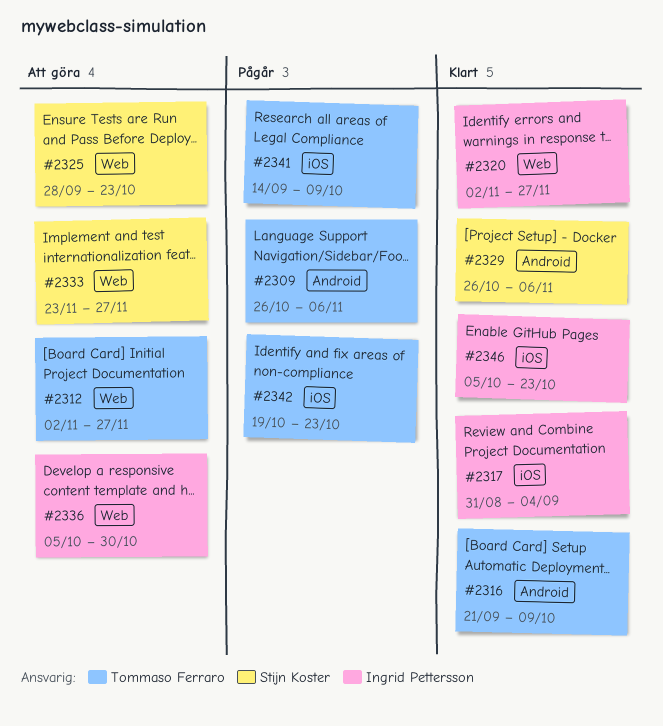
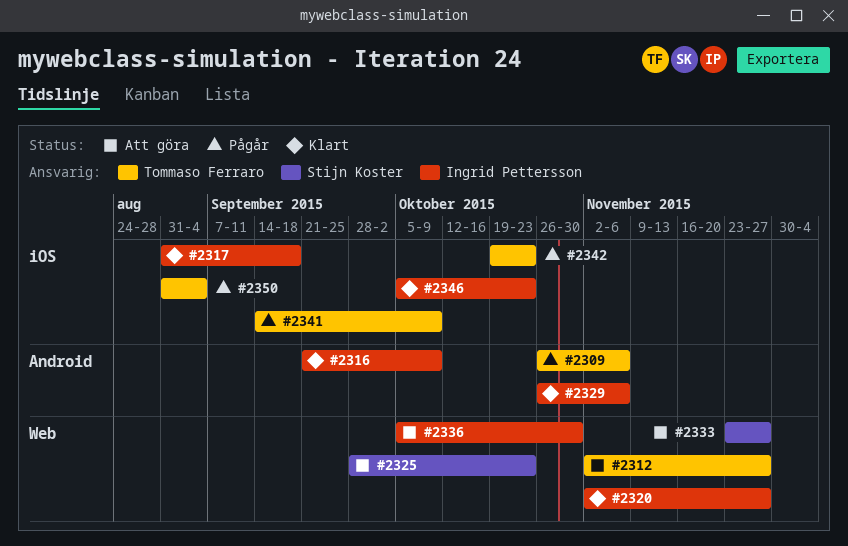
#2316, owner: Tommaso Ferraro -> Ingrid Pettersson
#2317, due: Sep 4 -> Sep 18
#2329, owner: Stijn Koster -> Ingrid Pettersson
#2350: none -> present

